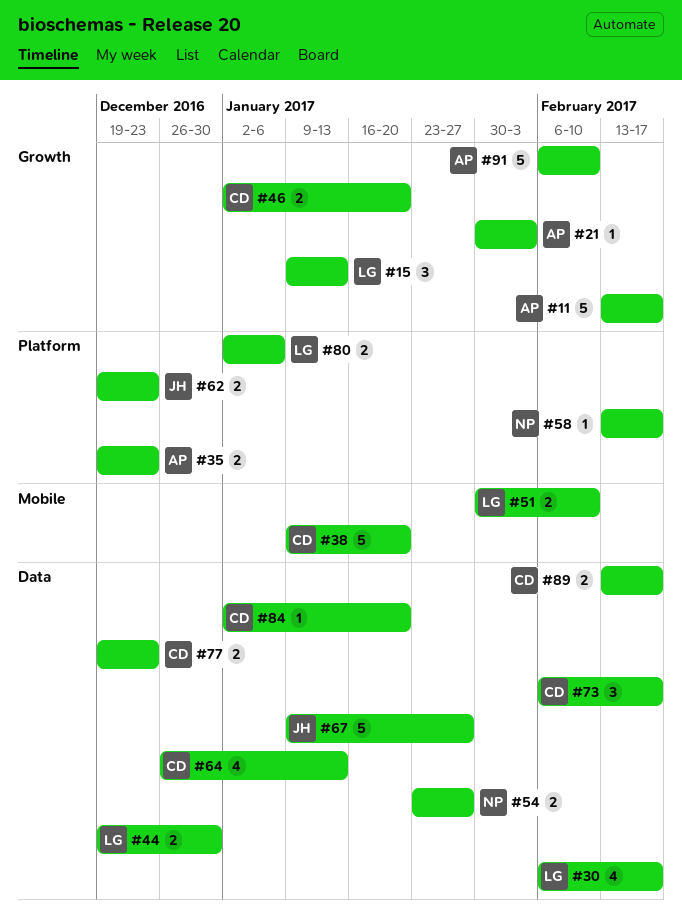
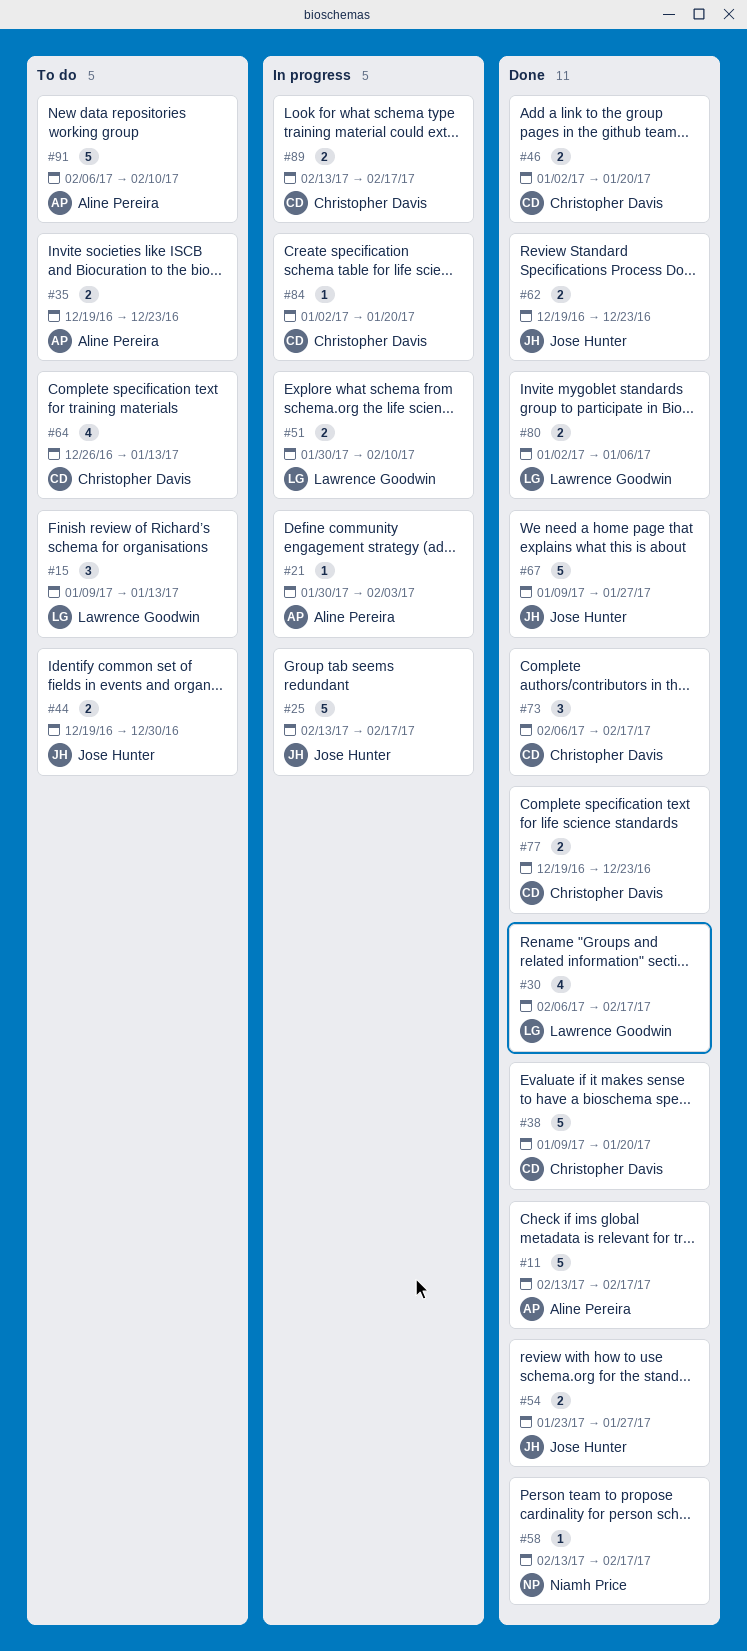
#25: none -> present
#44, owner: Lawrence Goodwin -> Jose Hunter
#54, owner: Niamh Price -> Jose Hunter

